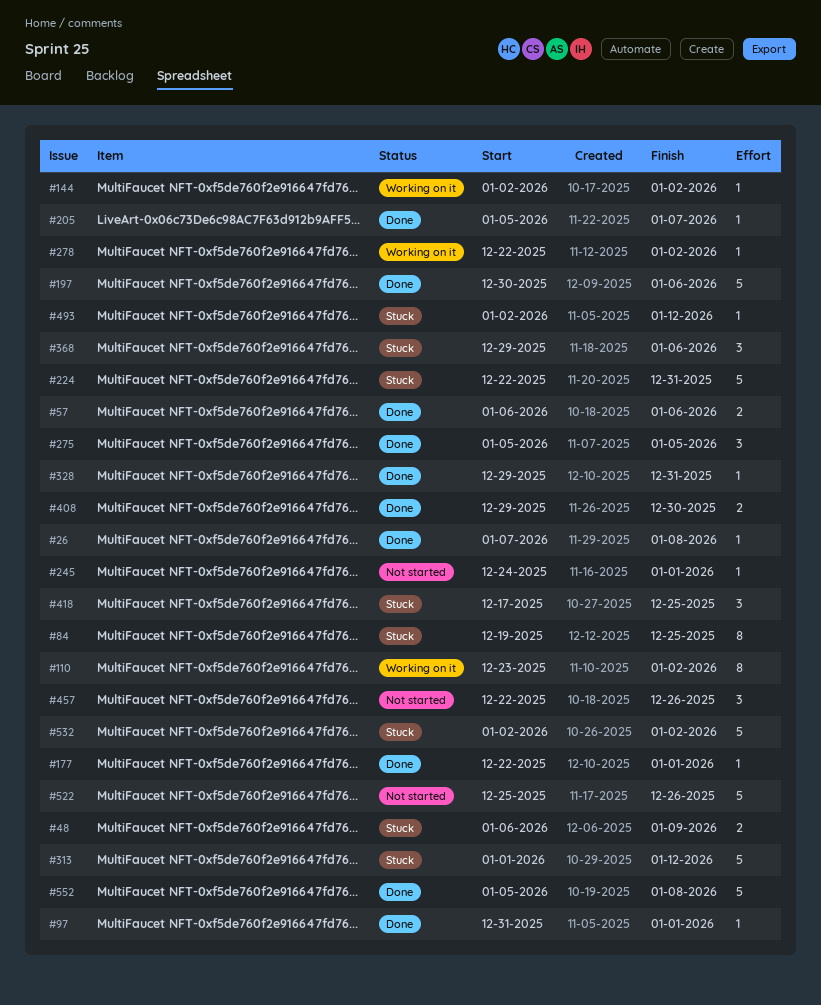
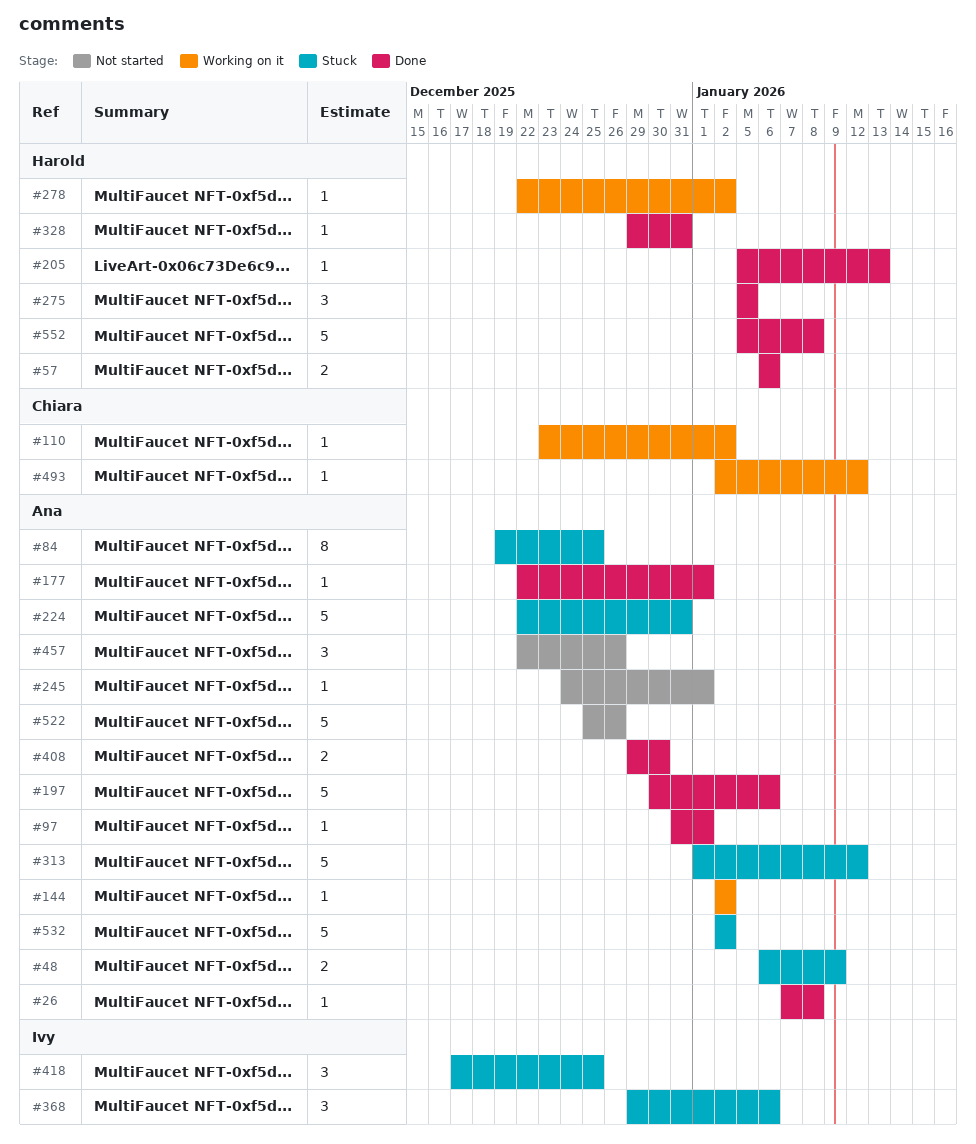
#110, estimate: 8 -> 1
#205, due: Jan 7 -> Jan 13
#493, status: Stuck -> Working on it

